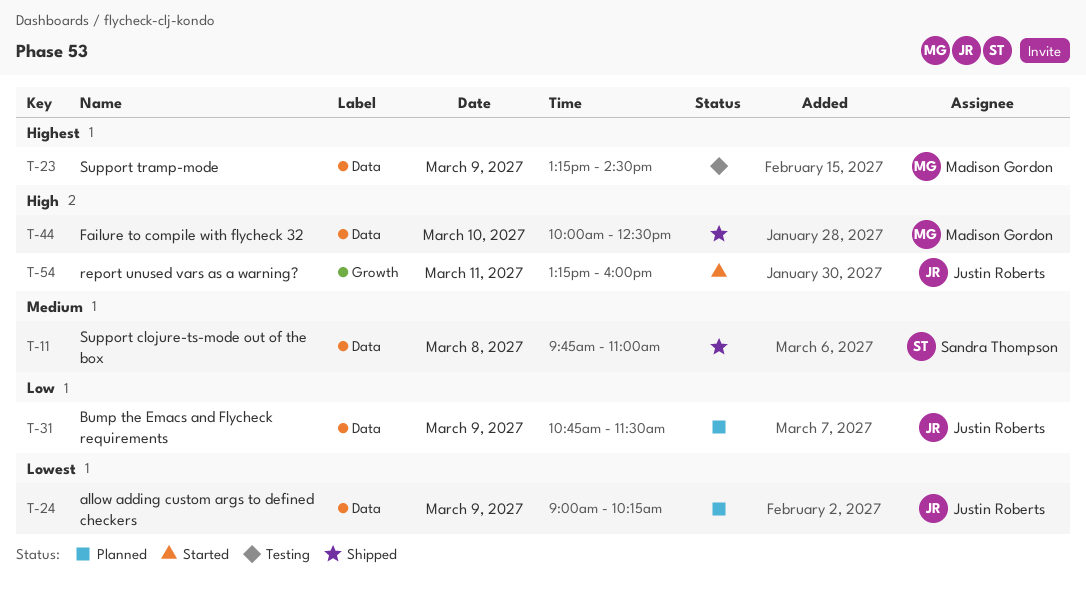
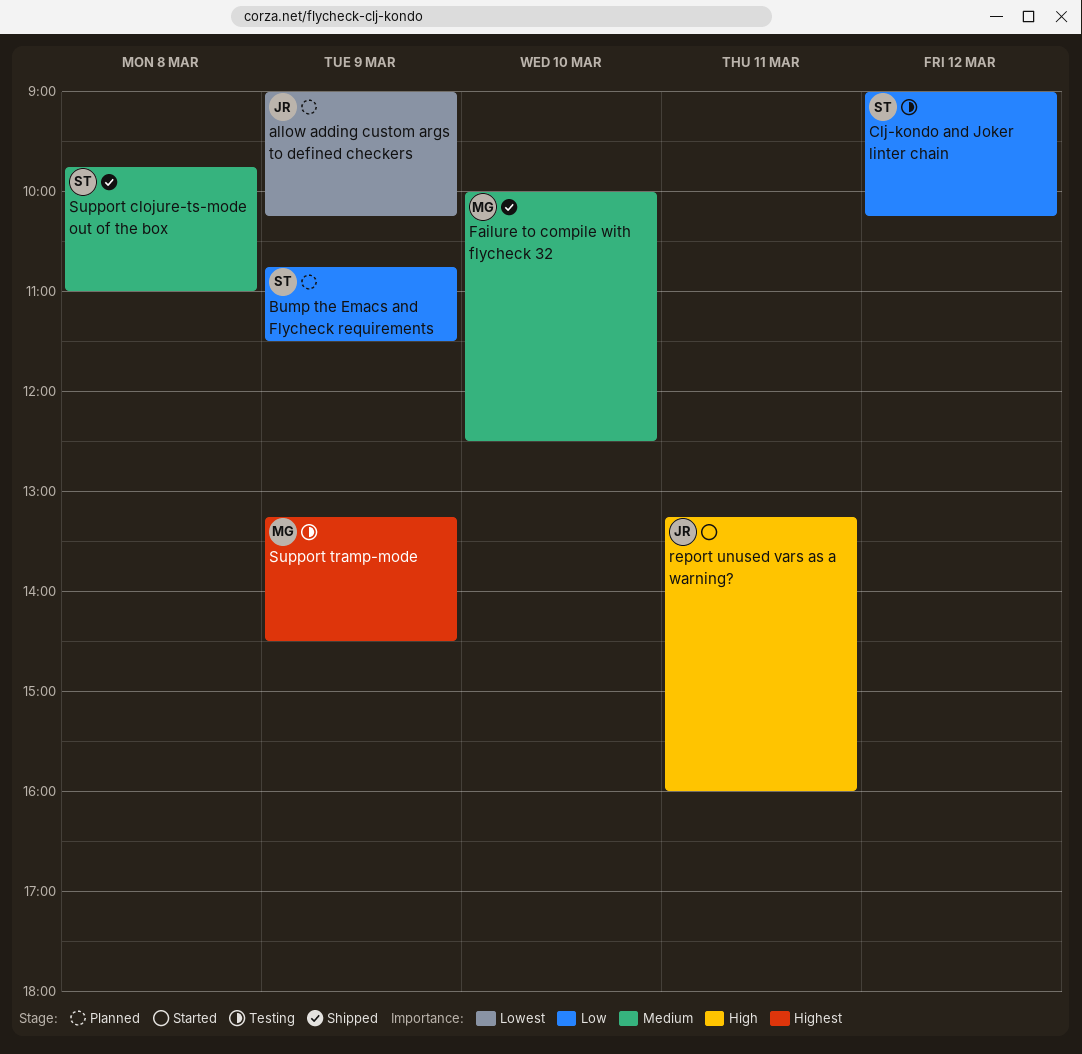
Bump the Emacs and Flycheck requirements, owner: Justin Roberts -> Sandra Thompson
Clj-kondo and Joker linter chain: none -> present
Failure to compile with flycheck 32, priority: High -> Medium

